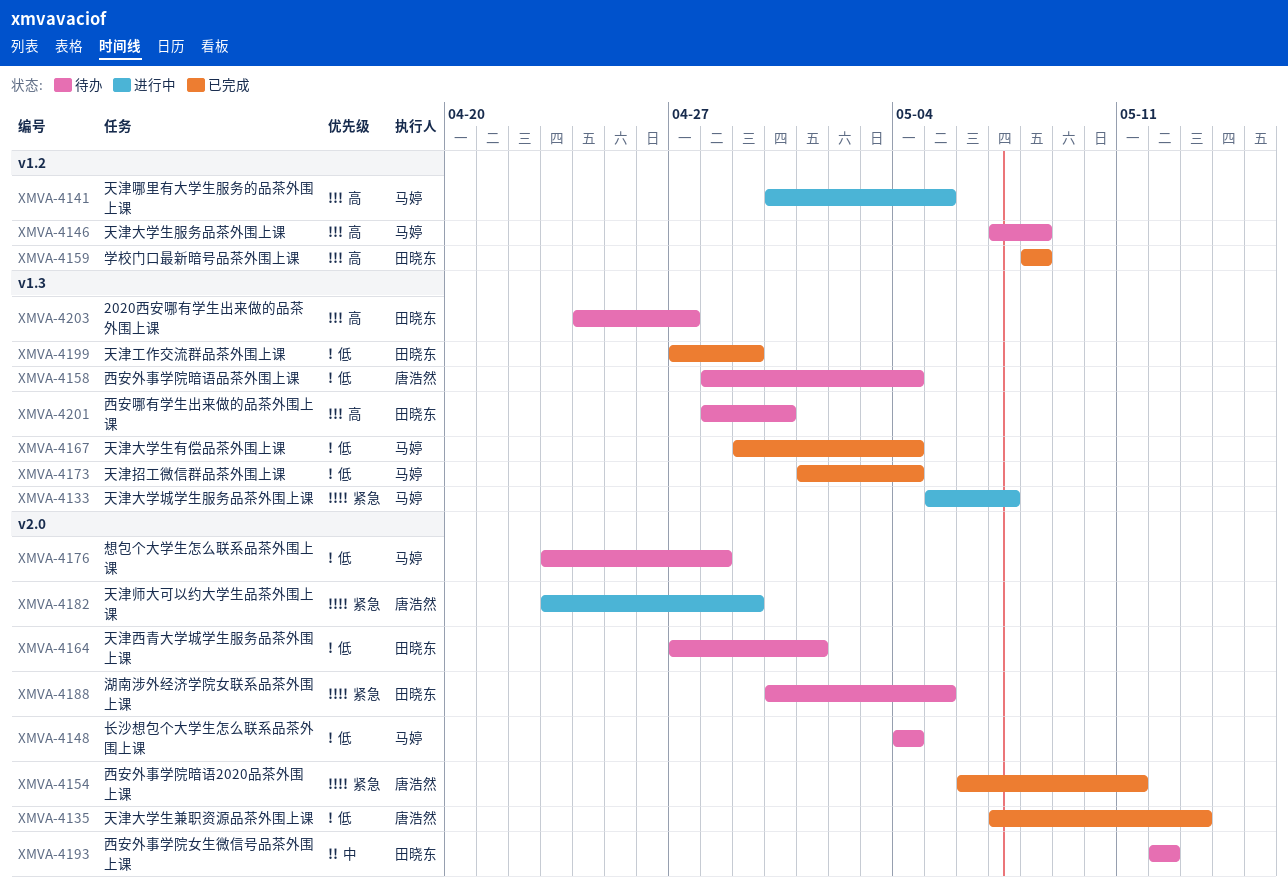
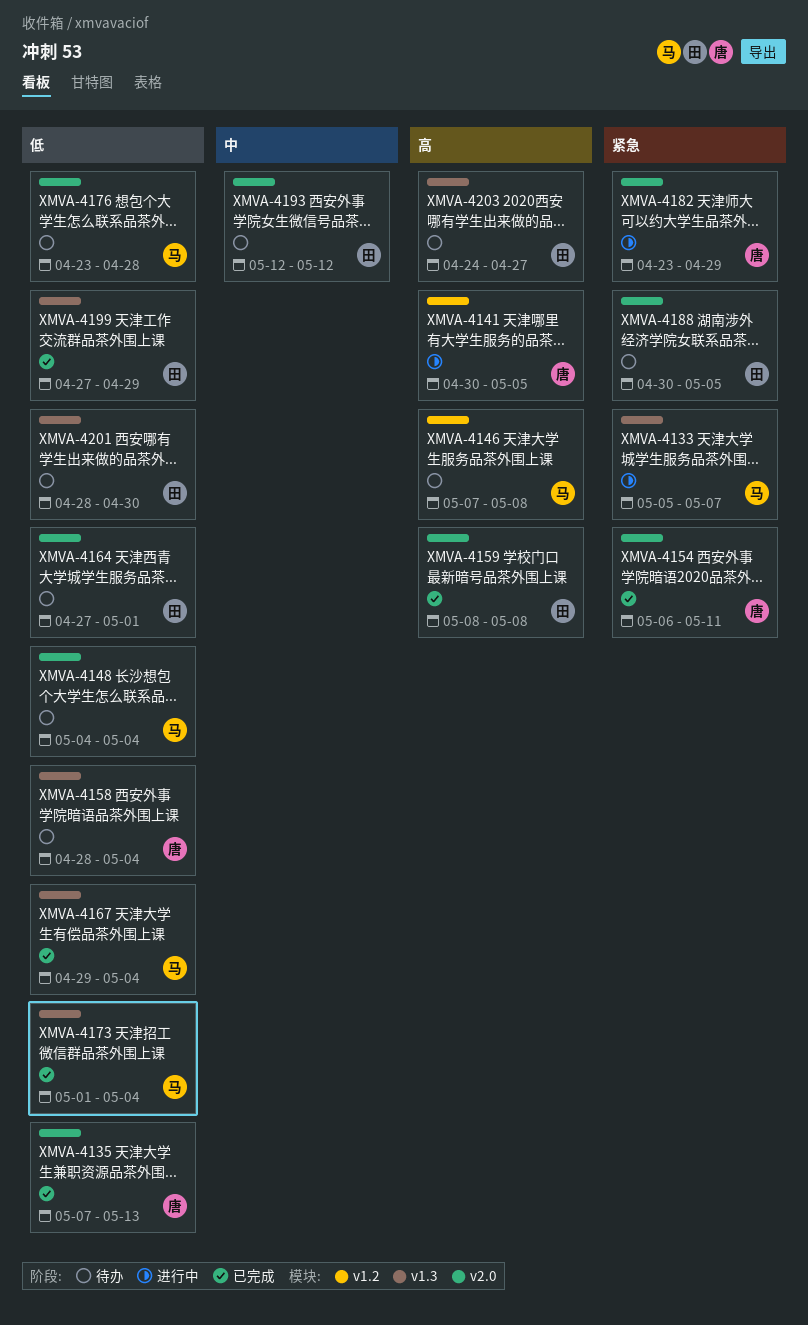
XMVA-4141, owner: 马婷 -> 唐浩然
XMVA-4159, label: v1.2 -> v2.0
XMVA-4201, priority: 高 -> 低

